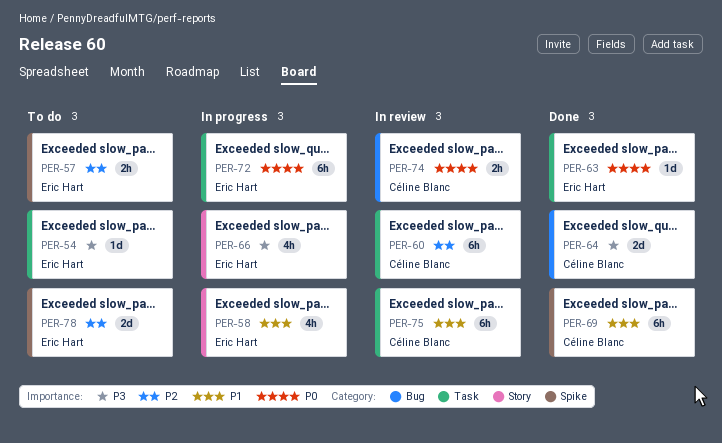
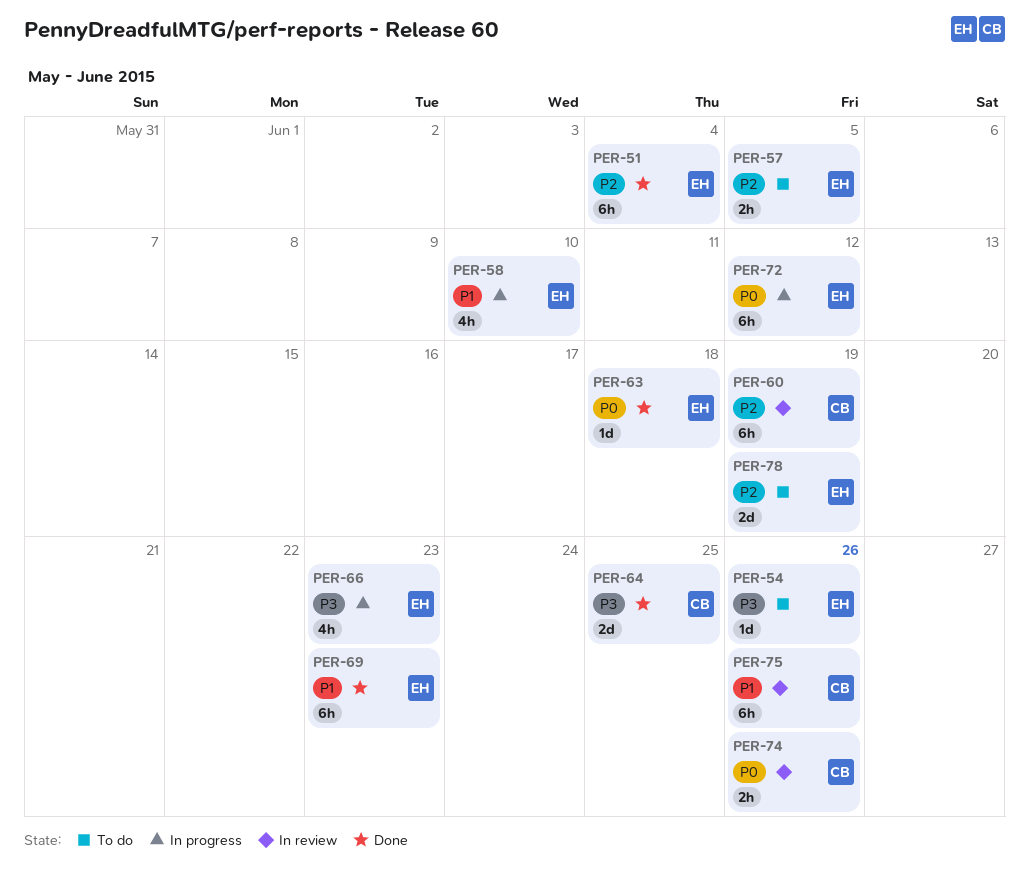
PER-51: none -> present
PER-69, owner: Céline Blanc -> Eric Hart

